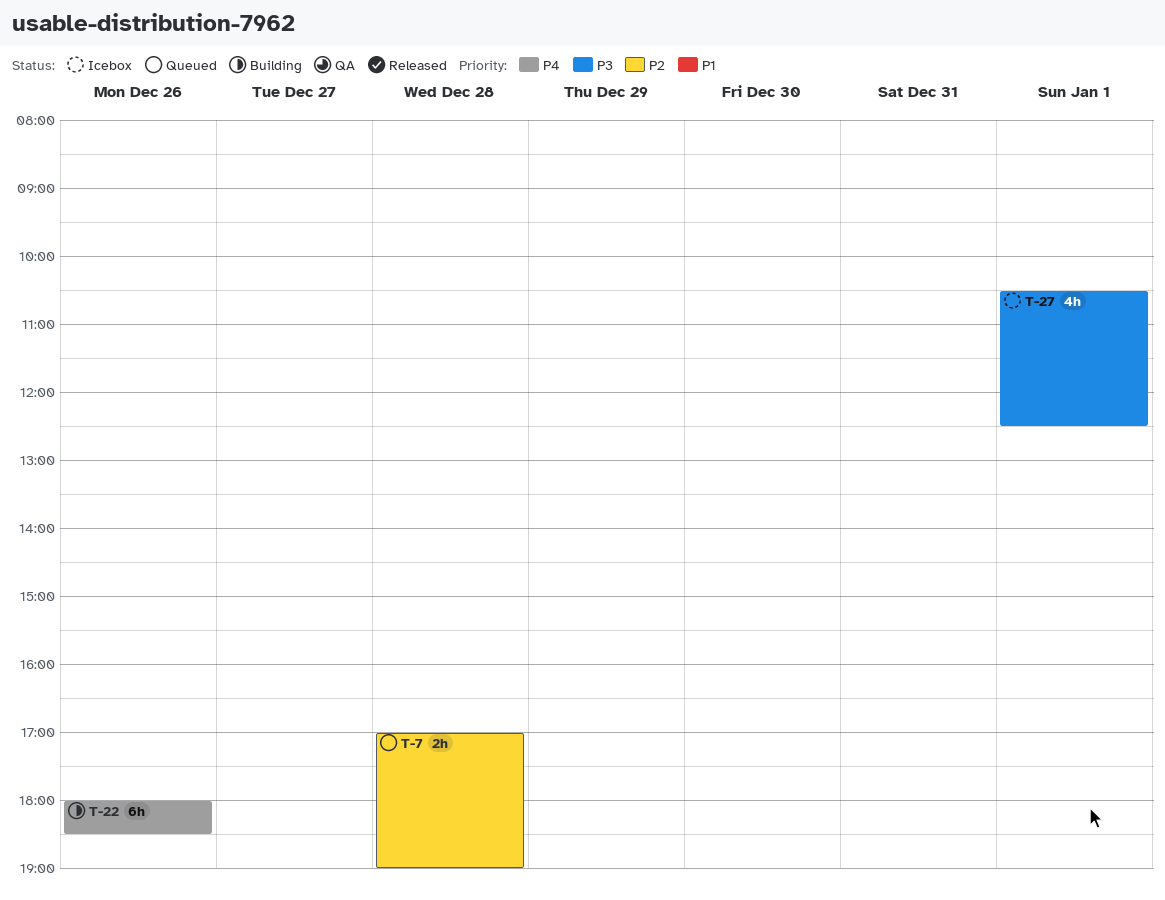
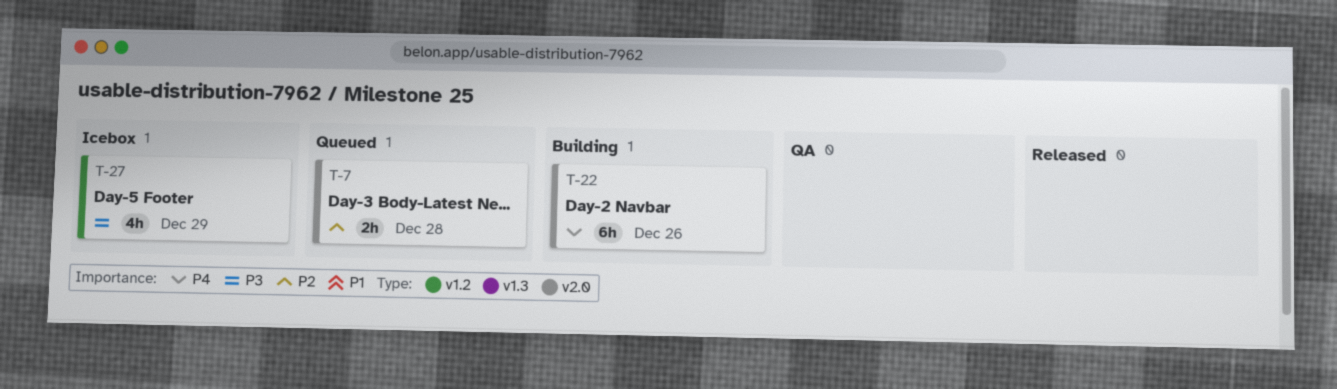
T-27, day: Jan 1 -> Dec 29

